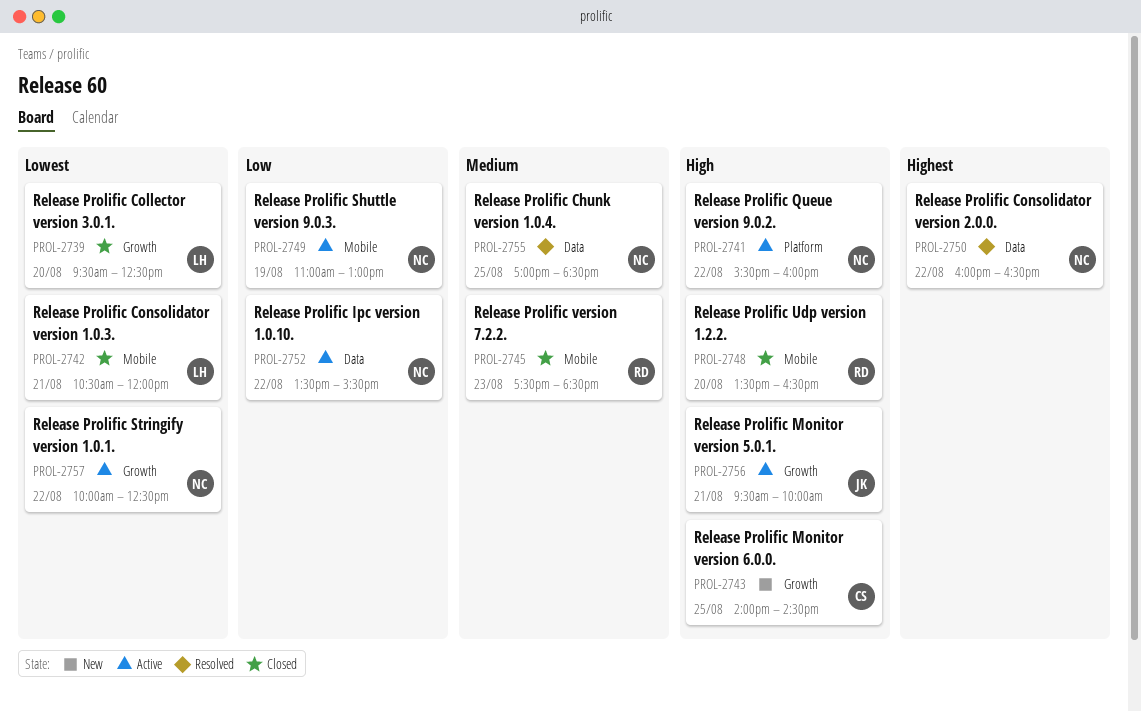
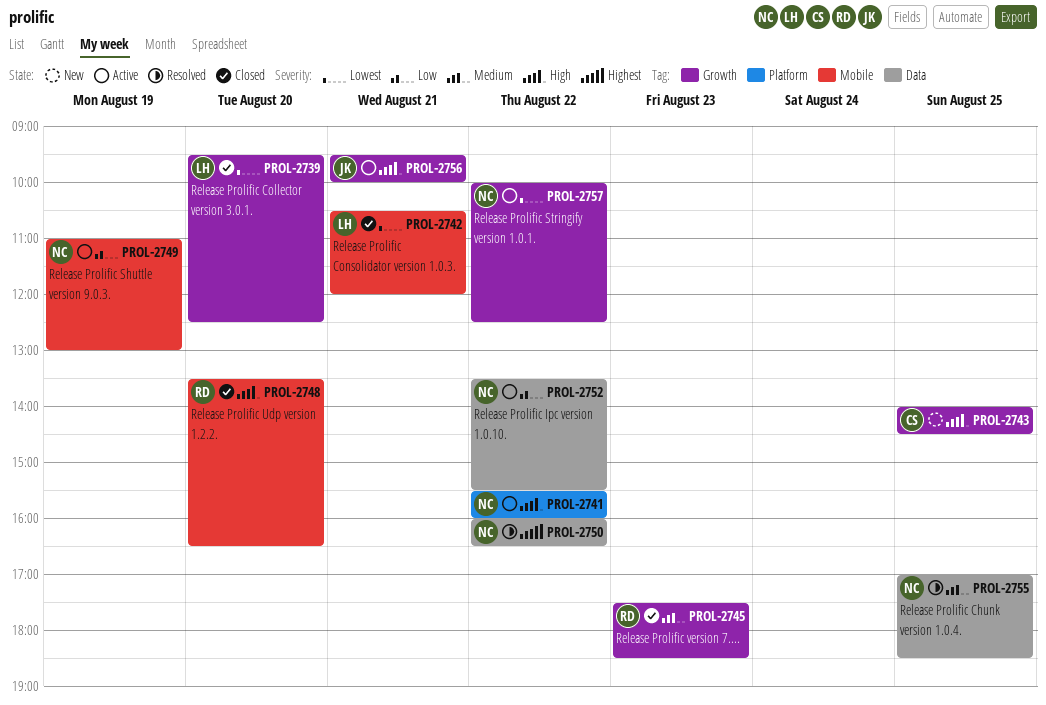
PROL-2745, label: Mobile -> Growth

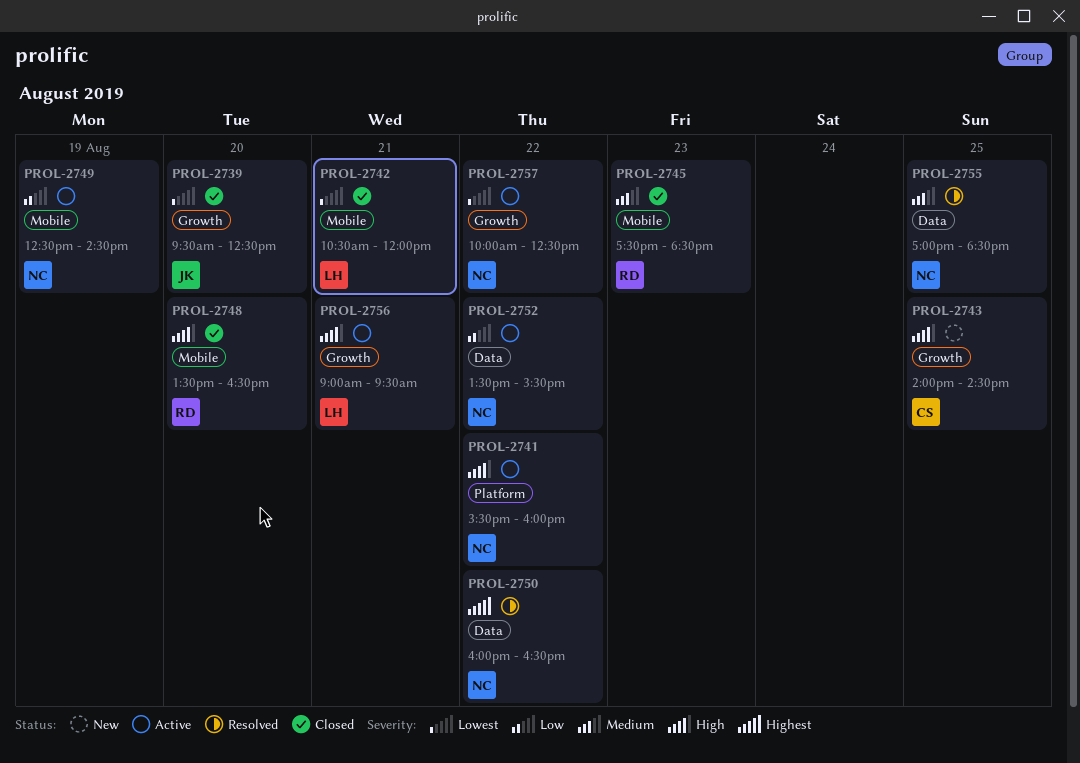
PROL-2739, owner: LH -> JK
PROL-2745, label: Growth -> Mobile
PROL-2749, begins: 11:00 -> 12:30
PROL-2749, ends: 13:00 -> 14:30
PROL-2756, owner: JK -> LH
PROL-2756, begins: 09:30 -> 09:00
PROL-2756, ends: 10:00 -> 09:30

